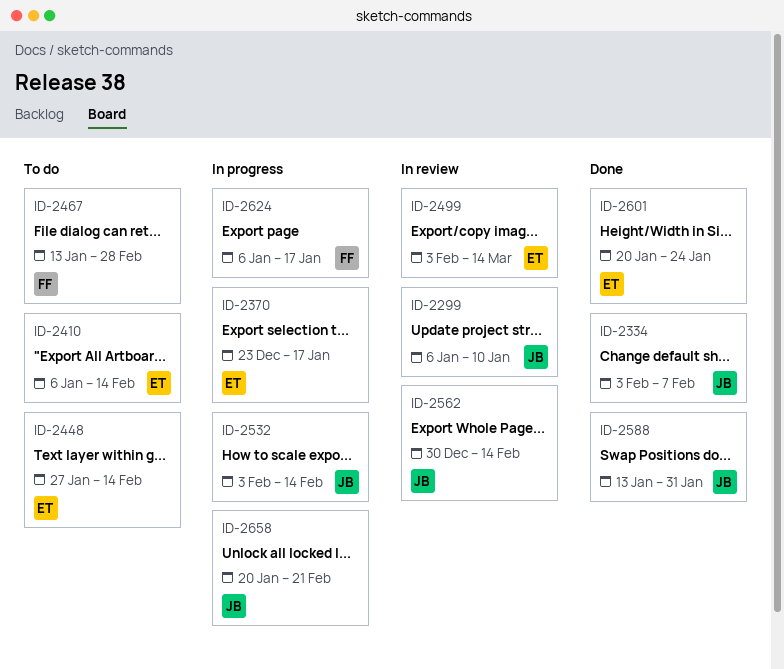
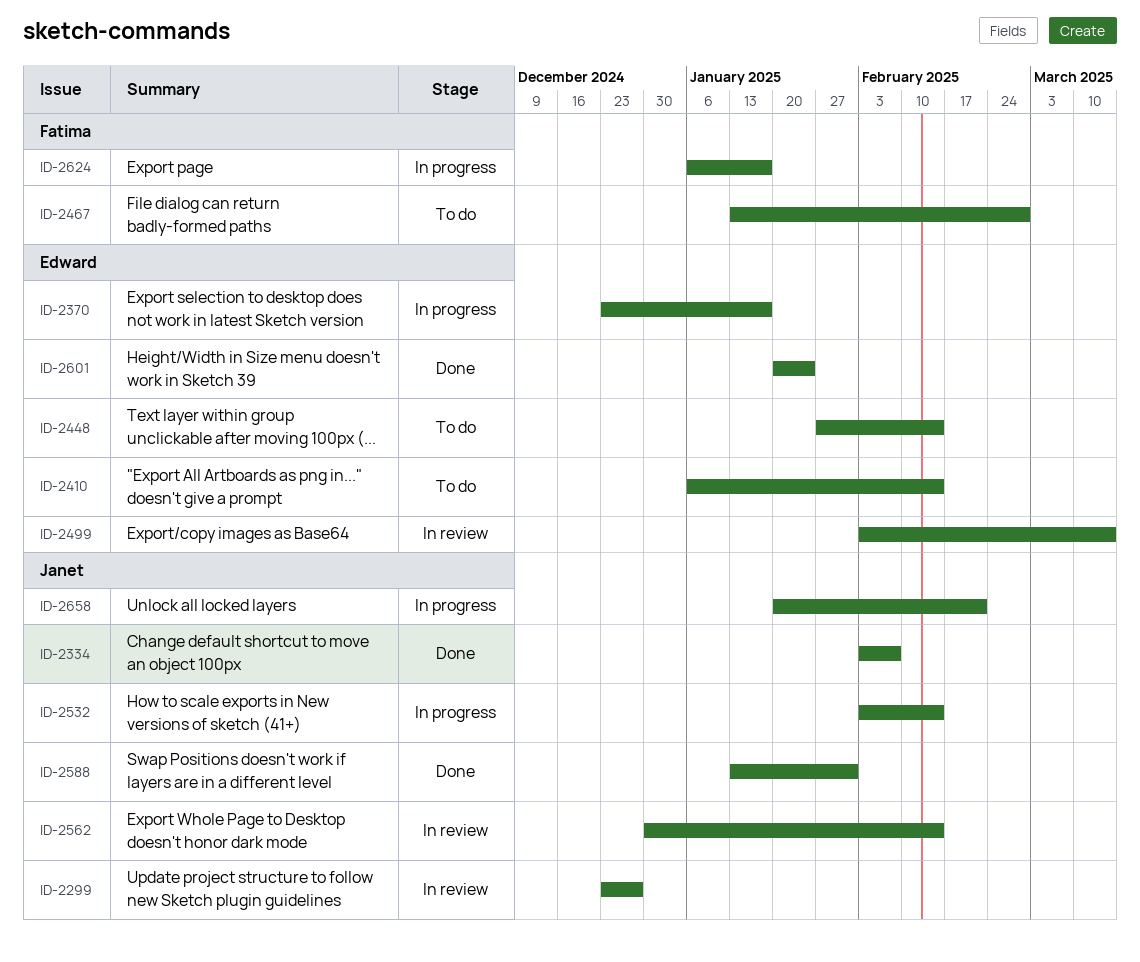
ID-2299, start: Jan 6 -> Dec 23
ID-2299, due: Jan 10 -> Dec 27

